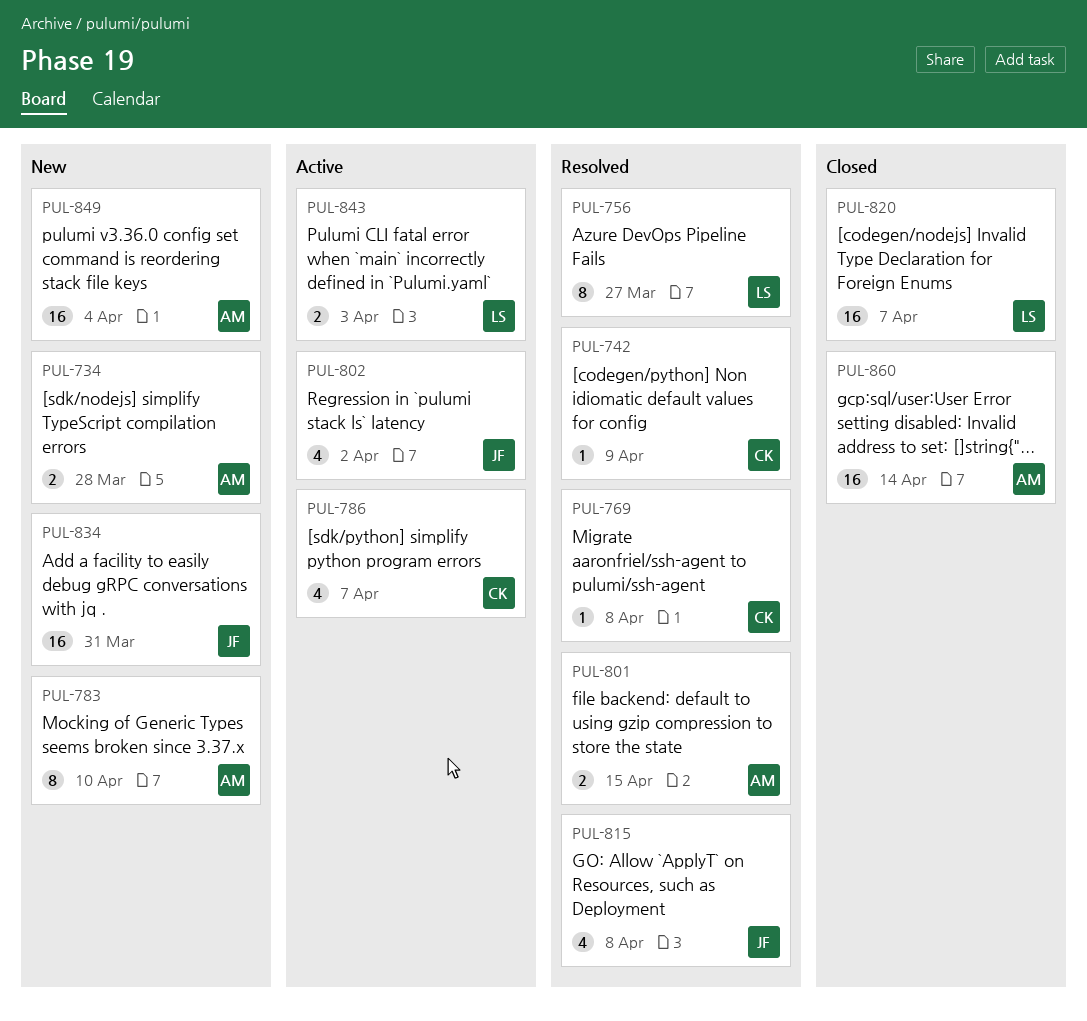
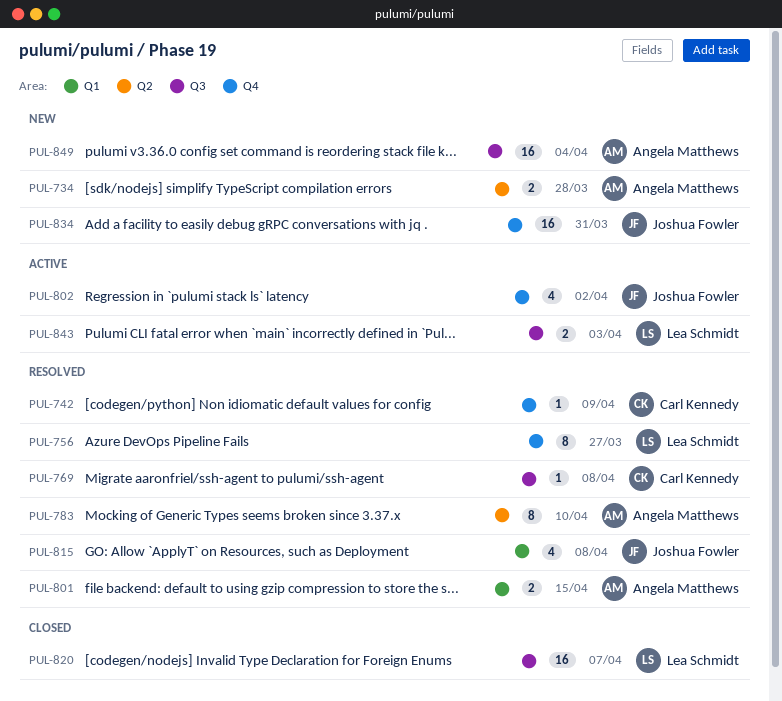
PUL-783, status: New -> Resolved
PUL-786: present -> none
PUL-860: present -> none

